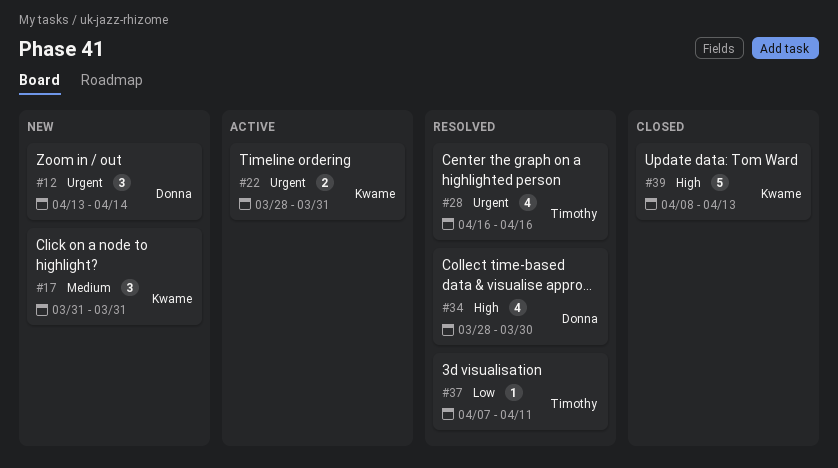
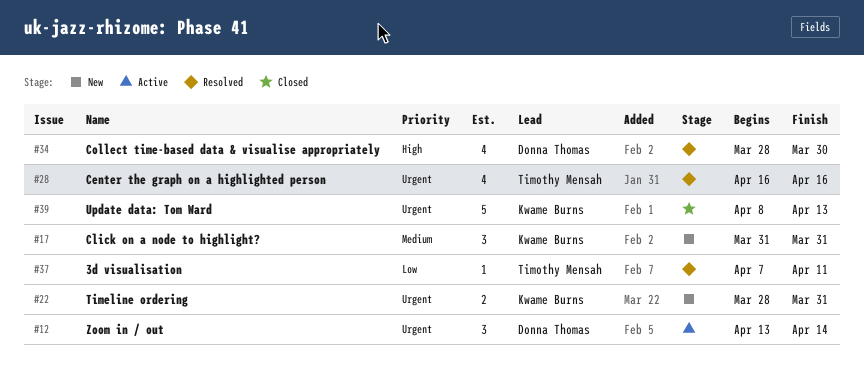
#12, status: New -> Active
#22, status: Active -> New
#39, priority: High -> Urgent

